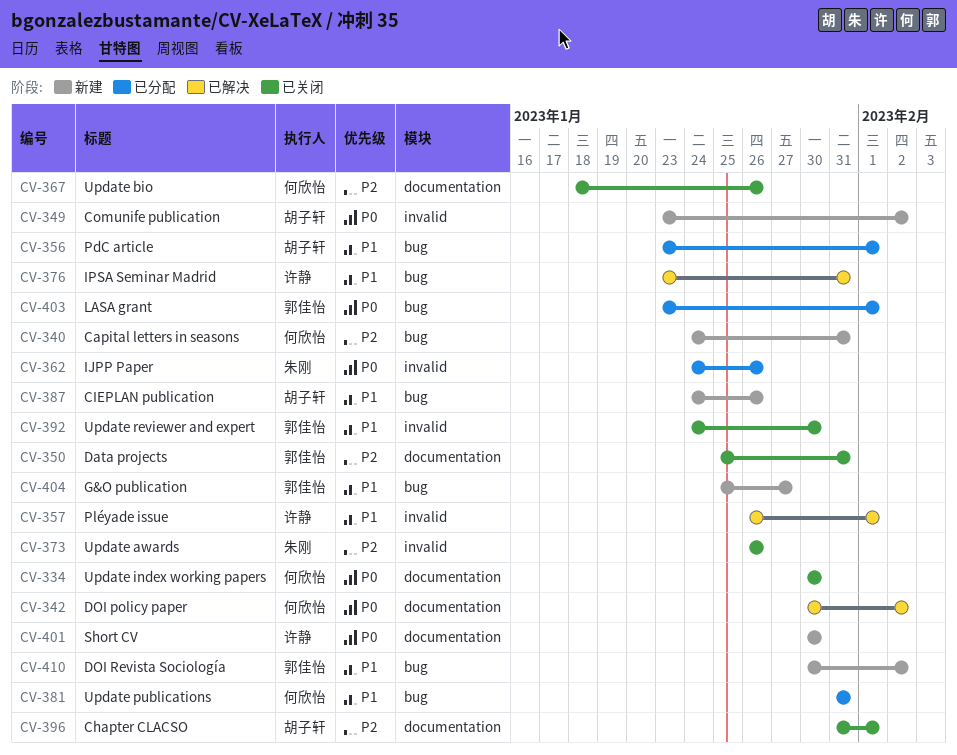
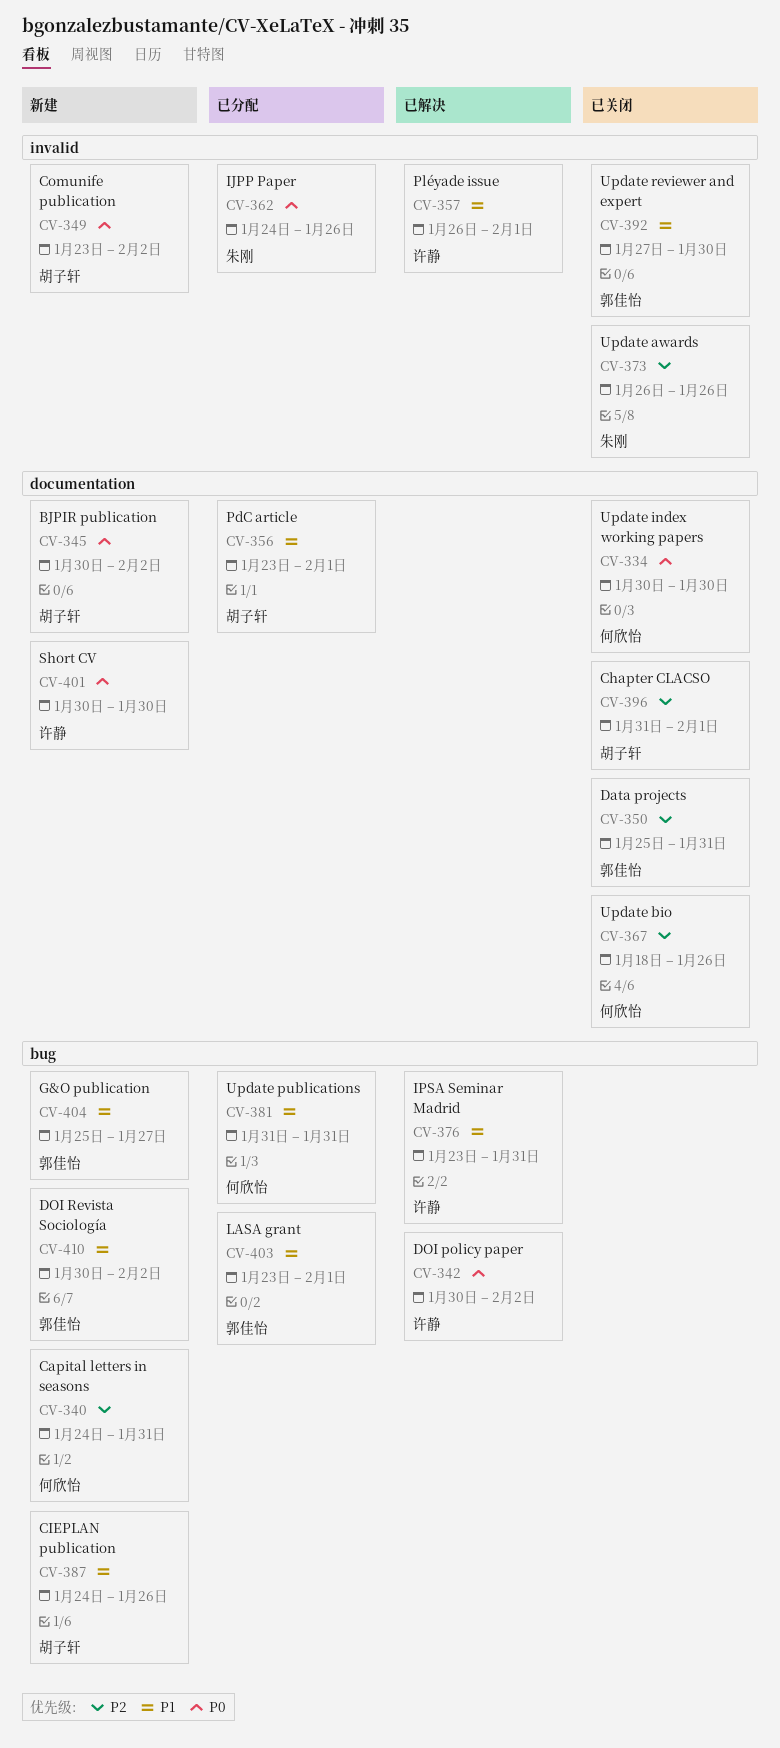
CV-342, owner: 何欣怡 -> 许静
CV-342, label: documentation -> bug
CV-345: none -> present
CV-356, label: bug -> documentation
CV-392, start: Jan 24 -> Jan 27
CV-403, priority: P0 -> P1

